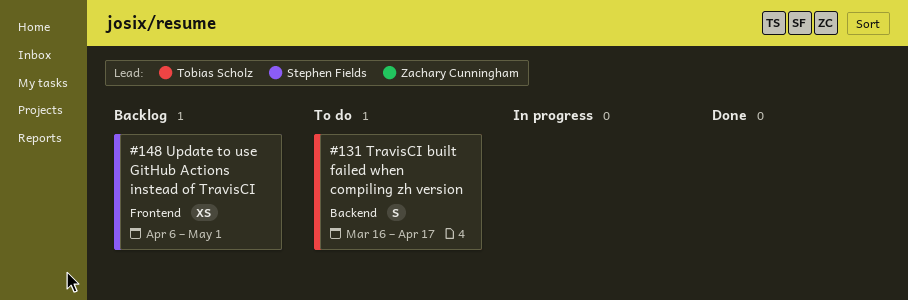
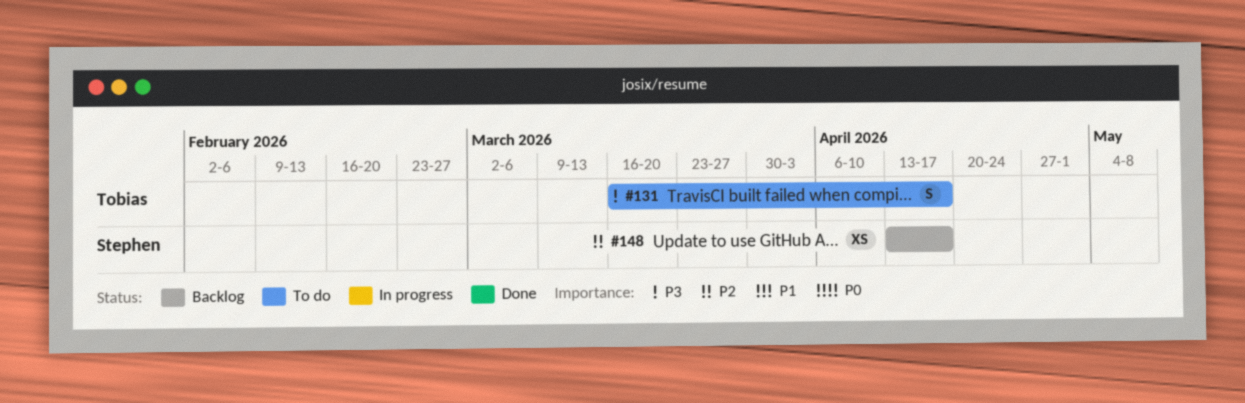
#148, start: Apr 6 -> Apr 13
#148, due: May 1 -> Apr 17

